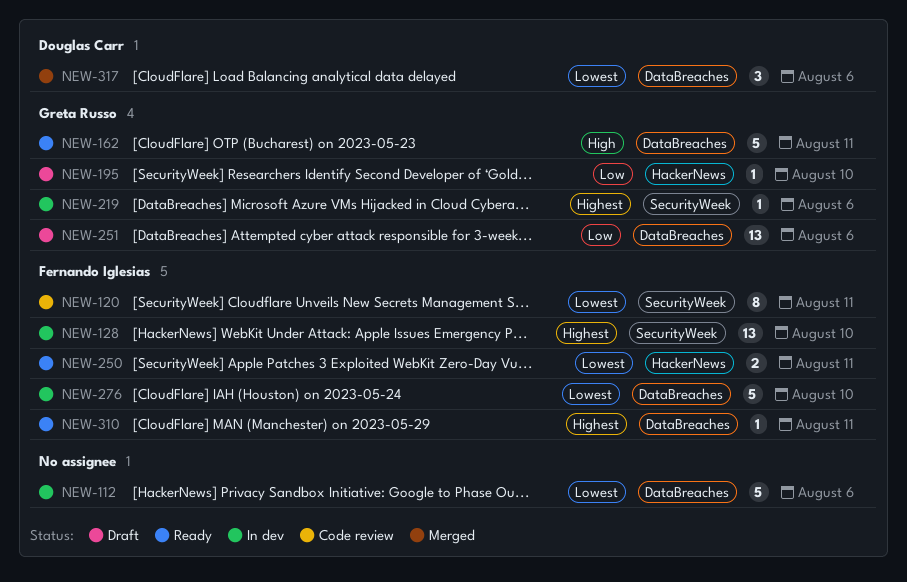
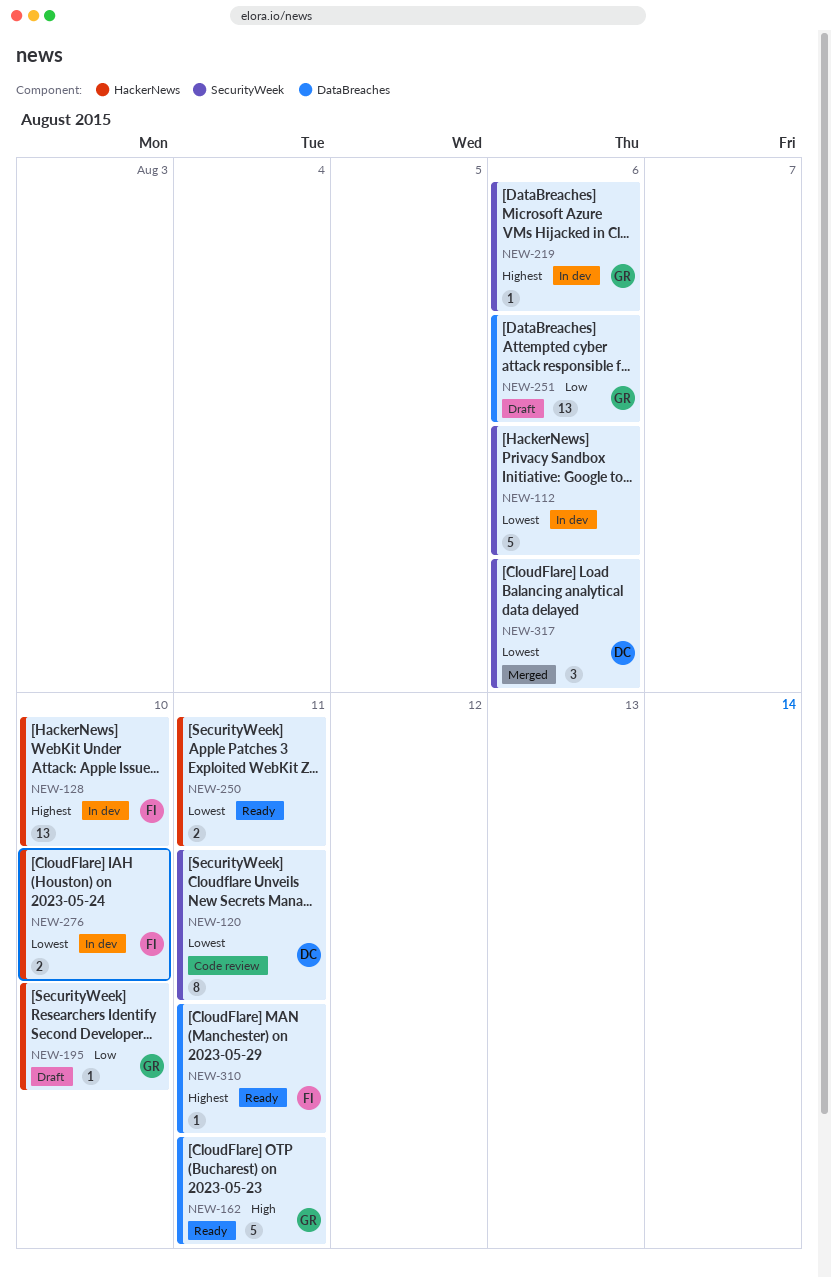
NEW-112, label: DataBreaches -> SecurityWeek
NEW-120, owner: Fernando Iglesias -> Douglas Carr
NEW-128, label: SecurityWeek -> HackerNews
NEW-250, owner: Fernando Iglesias -> none
NEW-276, label: DataBreaches -> HackerNews
NEW-276, estimate: 5 -> 2
NEW-317, label: DataBreaches -> SecurityWeek

